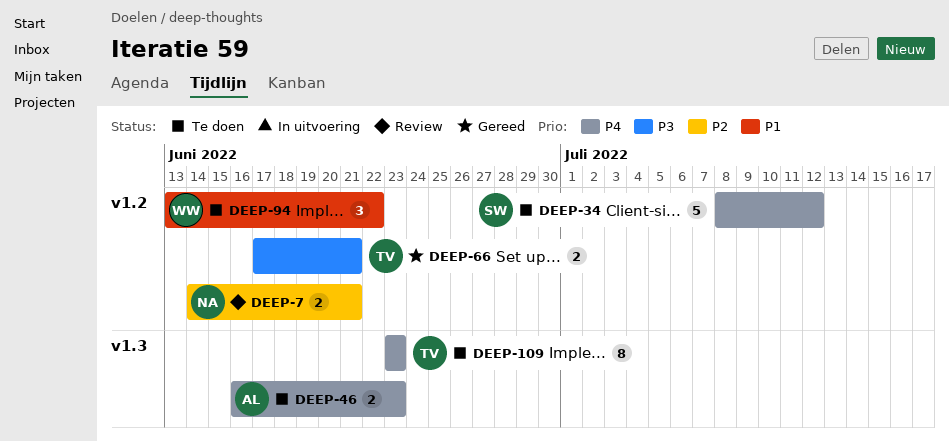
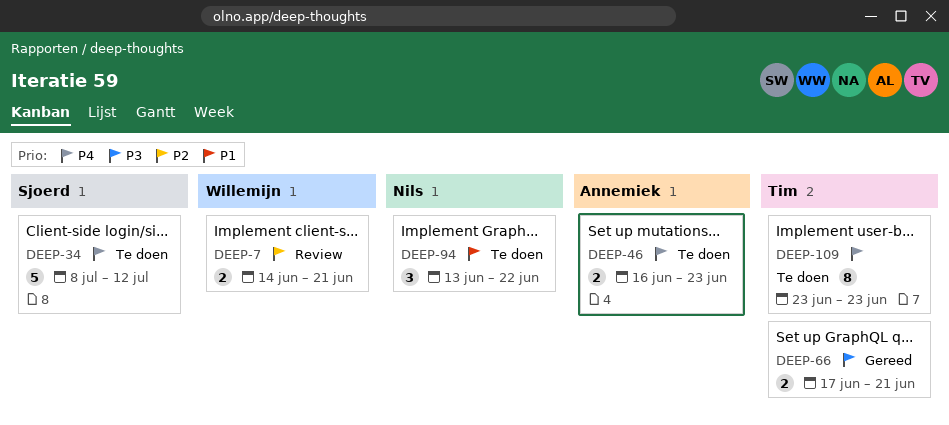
DEEP-7, owner: Nils -> Willemijn
DEEP-94, owner: Willemijn -> Nils

